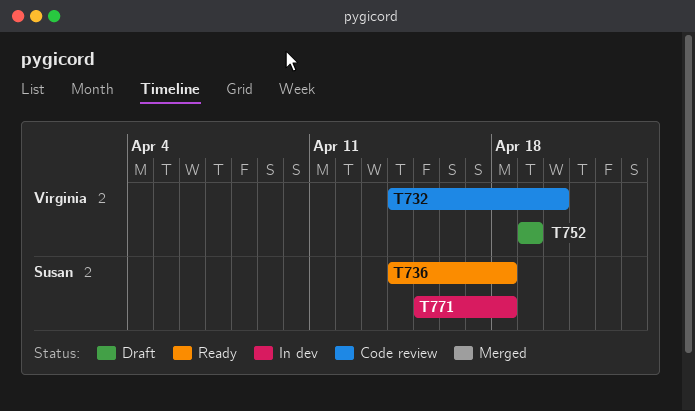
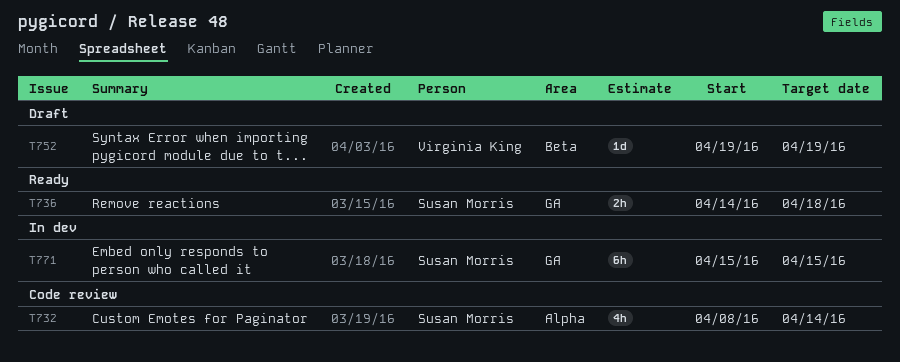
T732, owner: Virginia King -> Susan Morris
T732, start: Apr 14 -> Apr 8
T732, due: Apr 20 -> Apr 14
T771, due: Apr 18 -> Apr 15

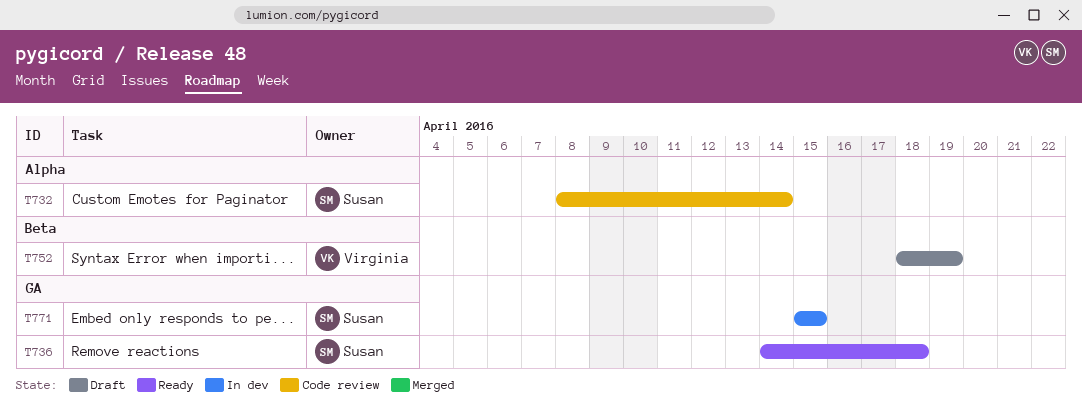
T752, start: Apr 19 -> Apr 18

